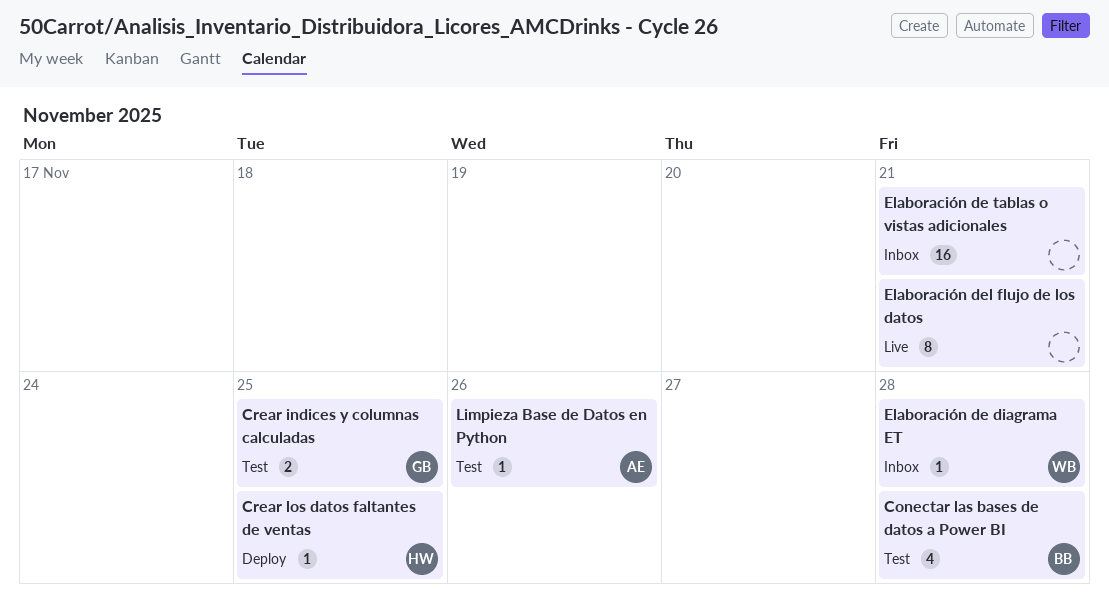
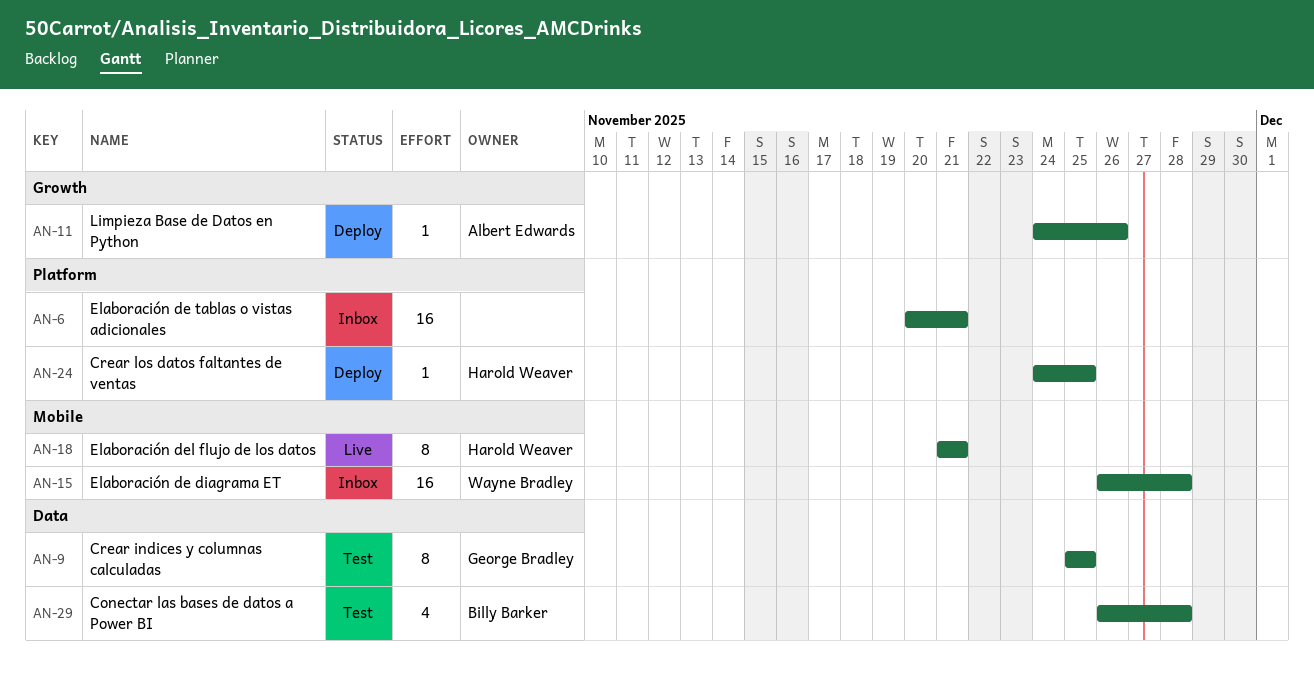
Crear indices y columnas calculadas, estimate: 2 -> 8
Elaboración de diagrama ET, estimate: 1 -> 16
Elaboración del flujo de los datos, owner: none -> Harold Weaver
Limpieza Base de Datos en Python, status: Test -> Deploy

